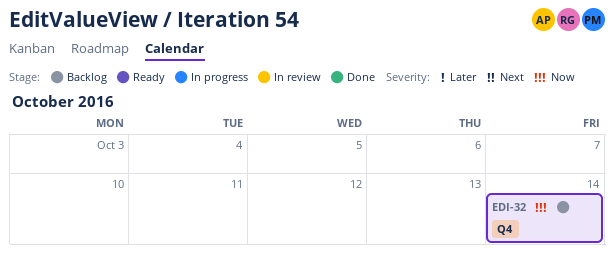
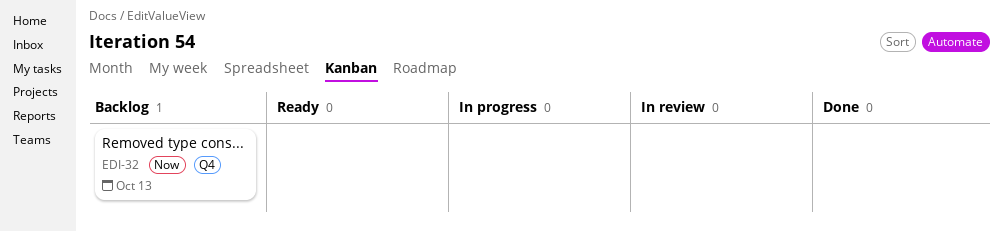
EDI-32, due: Oct 14 -> Oct 13

